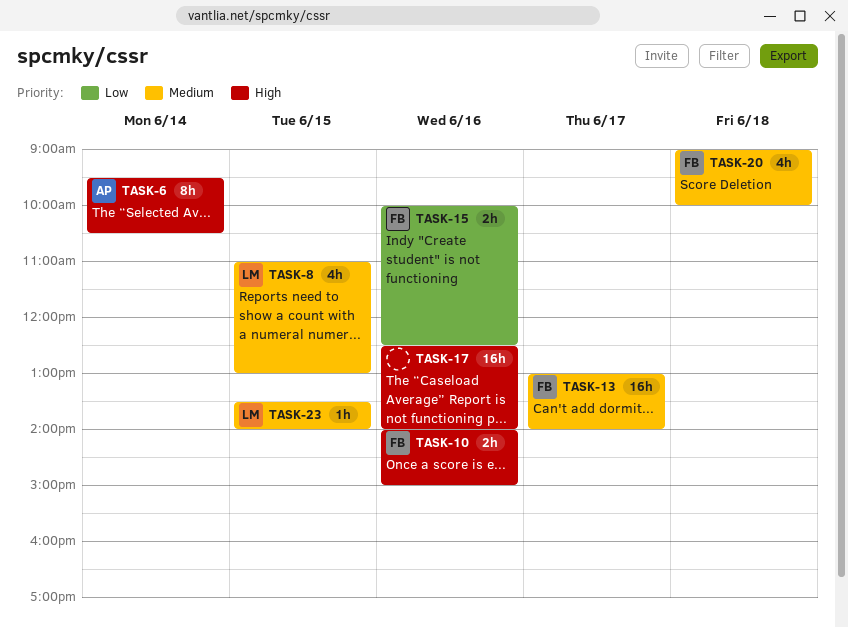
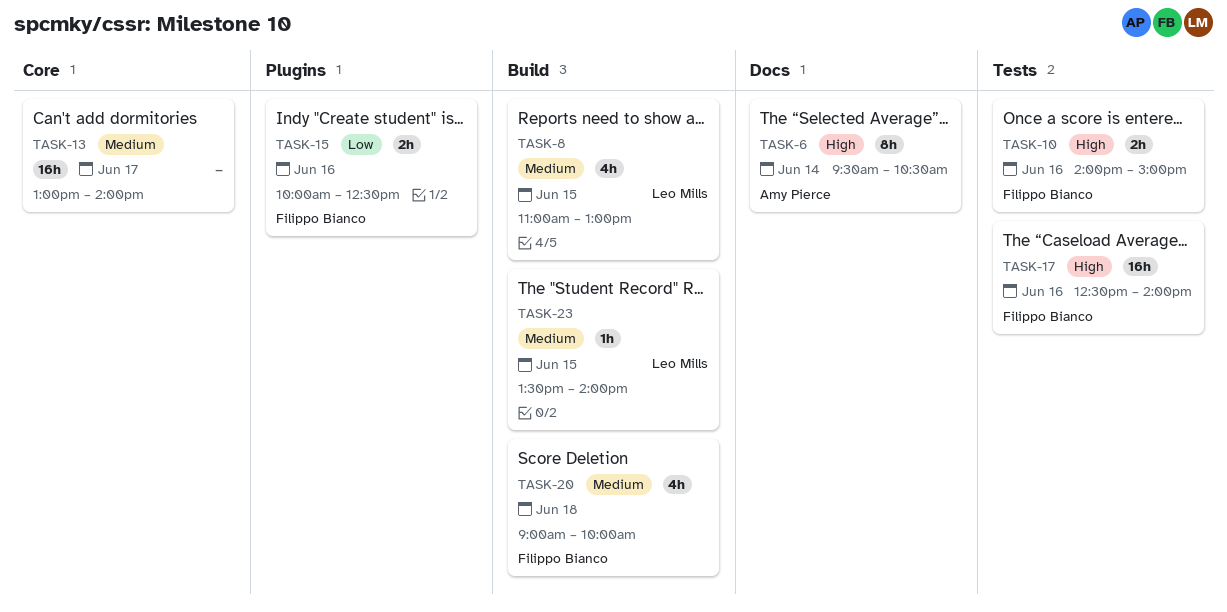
TASK-13, owner: Filippo Bianco -> none
TASK-17, owner: none -> Filippo Bianco

